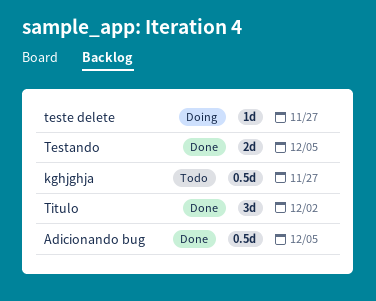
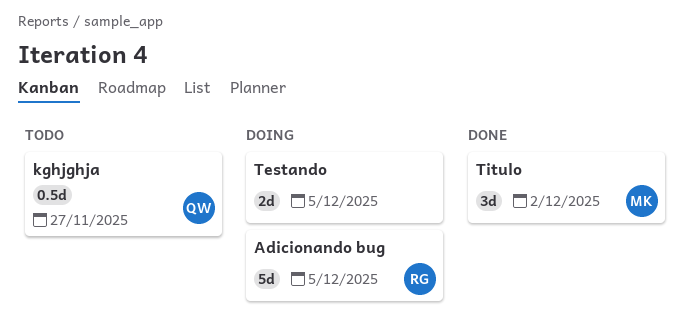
Adicionando bug, status: Done -> Doing
Adicionando bug, estimate: 0.5d -> 5d
Testando, status: Done -> Doing
teste delete: present -> none

